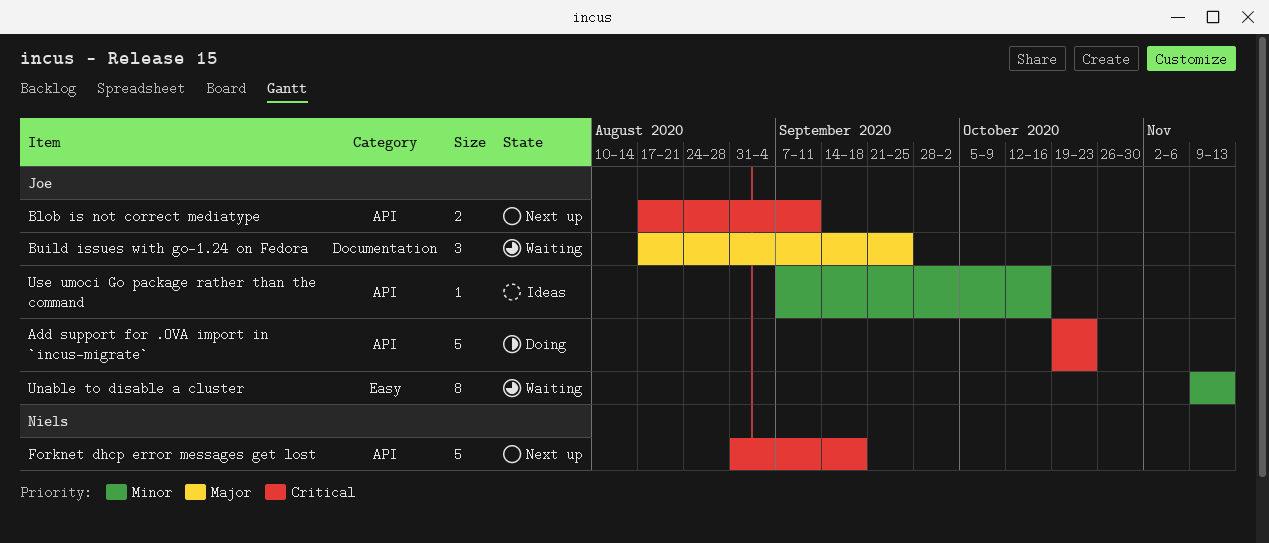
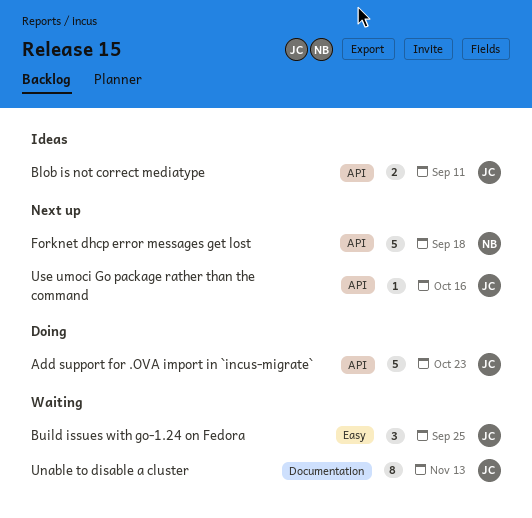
Blob is not correct mediatype, status: Next up -> Ideas
Build issues with go-1.24 on Fedora, label: Documentation -> Easy
Unable to disable a cluster, label: Easy -> Documentation
Use umoci Go package rather than the command, status: Ideas -> Next up

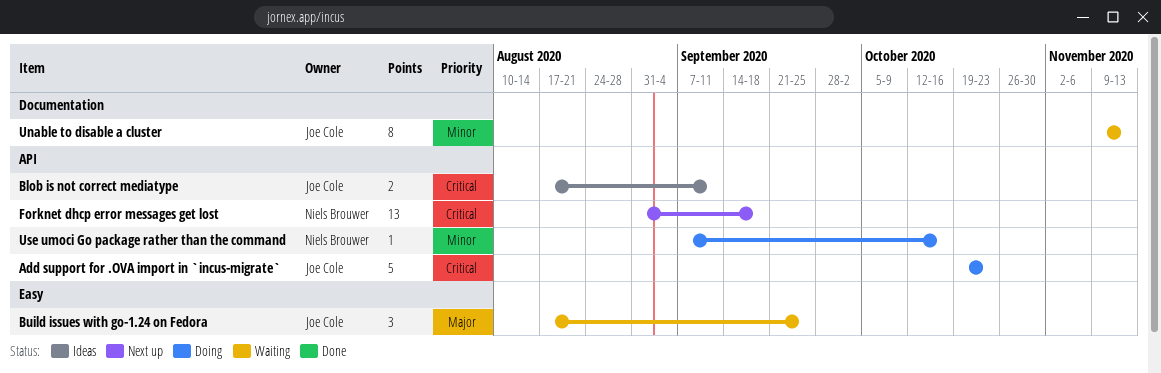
Forknet dhcp error messages get lost, estimate: 5 -> 13
Use umoci Go package rather than the command, status: Next up -> Doing
Use umoci Go package rather than the command, owner: Joe Cole -> Niels Brouwer

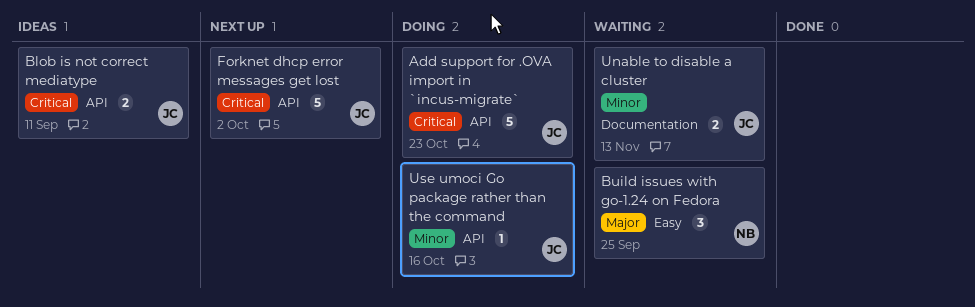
Build issues with go-1.24 on Fedora, owner: Joe Cole -> Niels Brouwer
Forknet dhcp error messages get lost, owner: Niels Brouwer -> Joe Cole
Forknet dhcp error messages get lost, estimate: 13 -> 5
Forknet dhcp error messages get lost, due: Sep 18 -> Oct 2
Unable to disable a cluster, estimate: 8 -> 2
Use umoci Go package rather than the command, owner: Niels Brouwer -> Joe Cole

